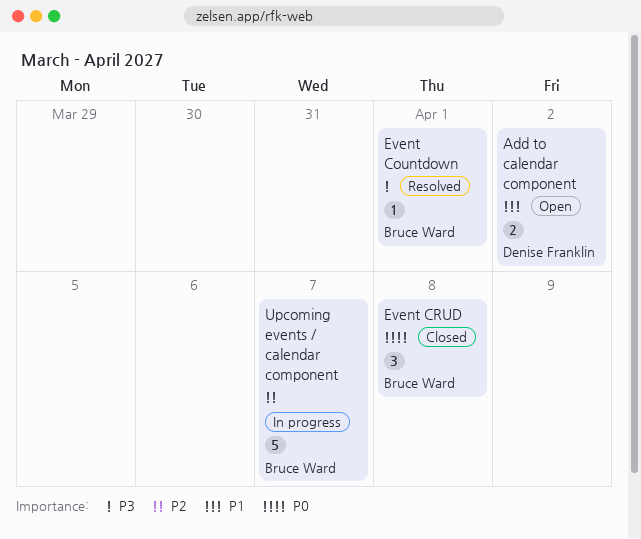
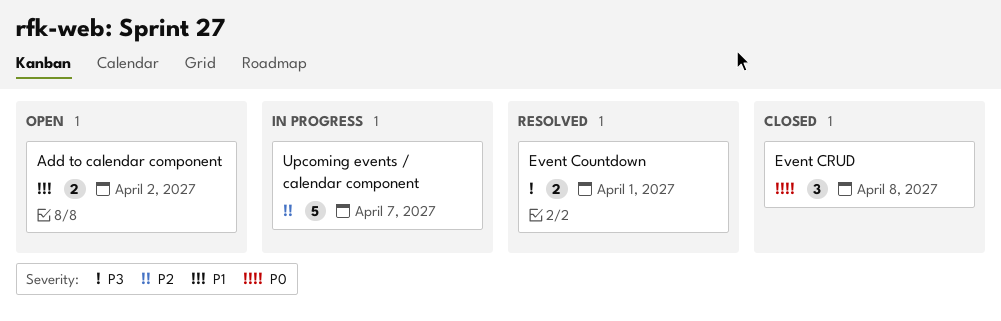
Event Countdown, estimate: 1 -> 2

